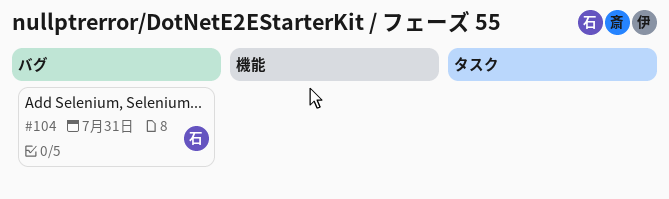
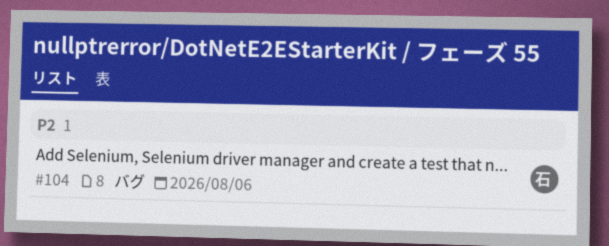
#104, due: Jul 31 -> Aug 6

